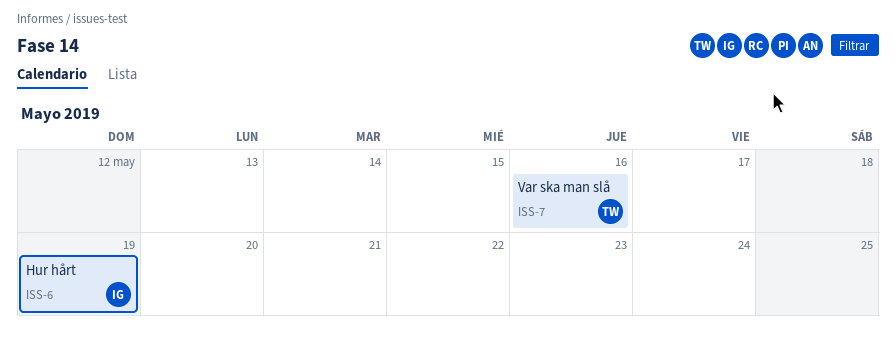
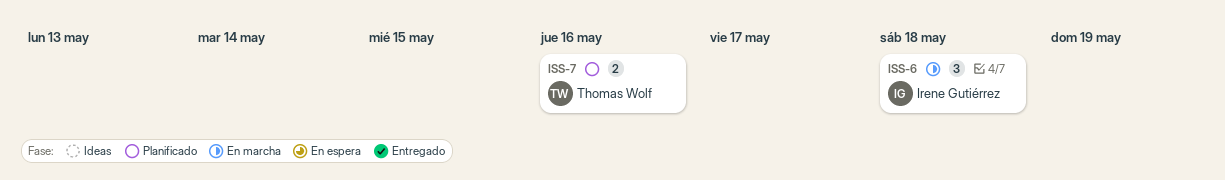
ISS-6, due: May 19 -> May 18

